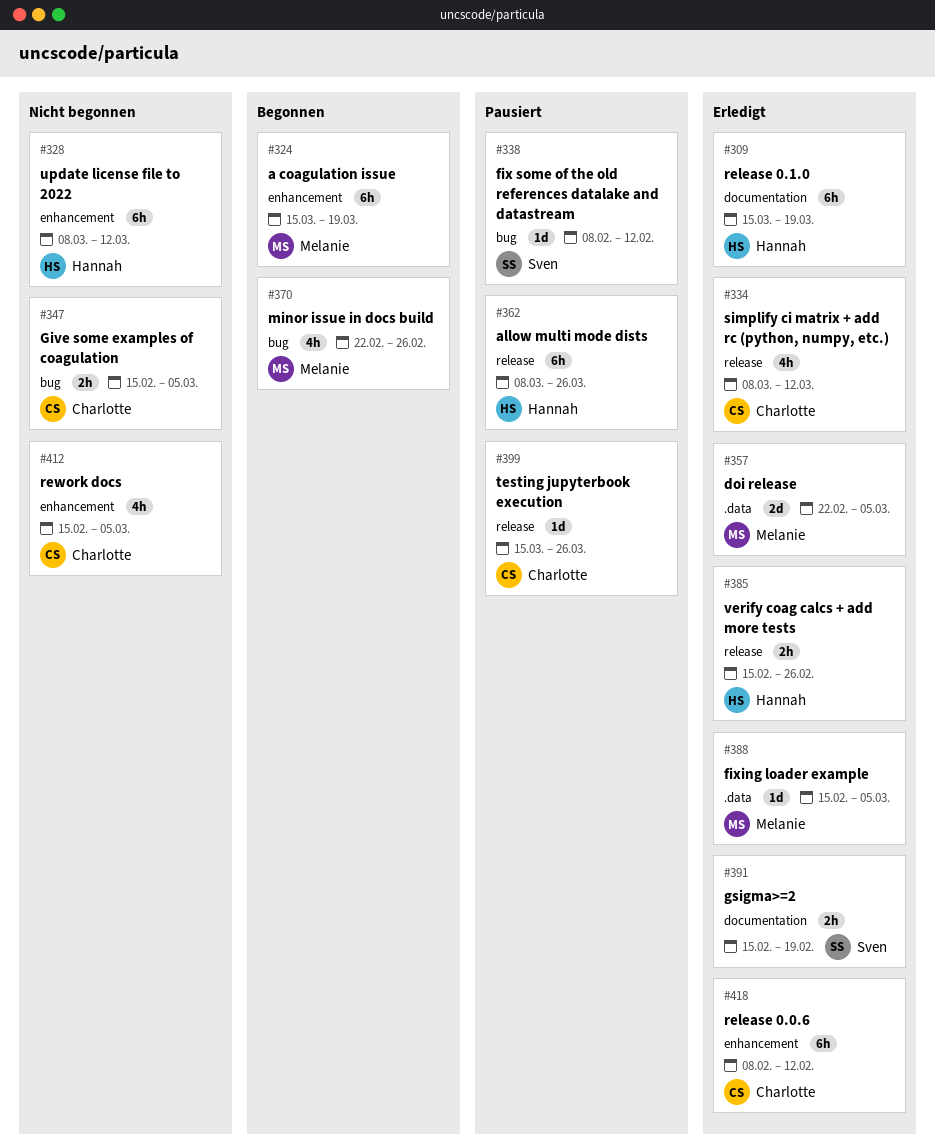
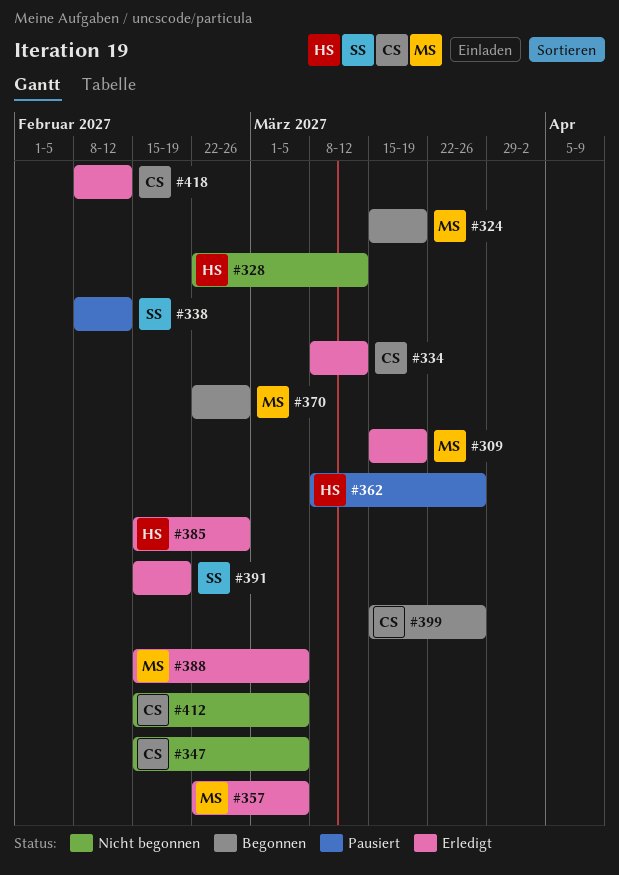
#309, owner: Hannah -> Melanie
#328, start: Mar 8 -> Feb 22
#399, status: Pausiert -> Begonnen

